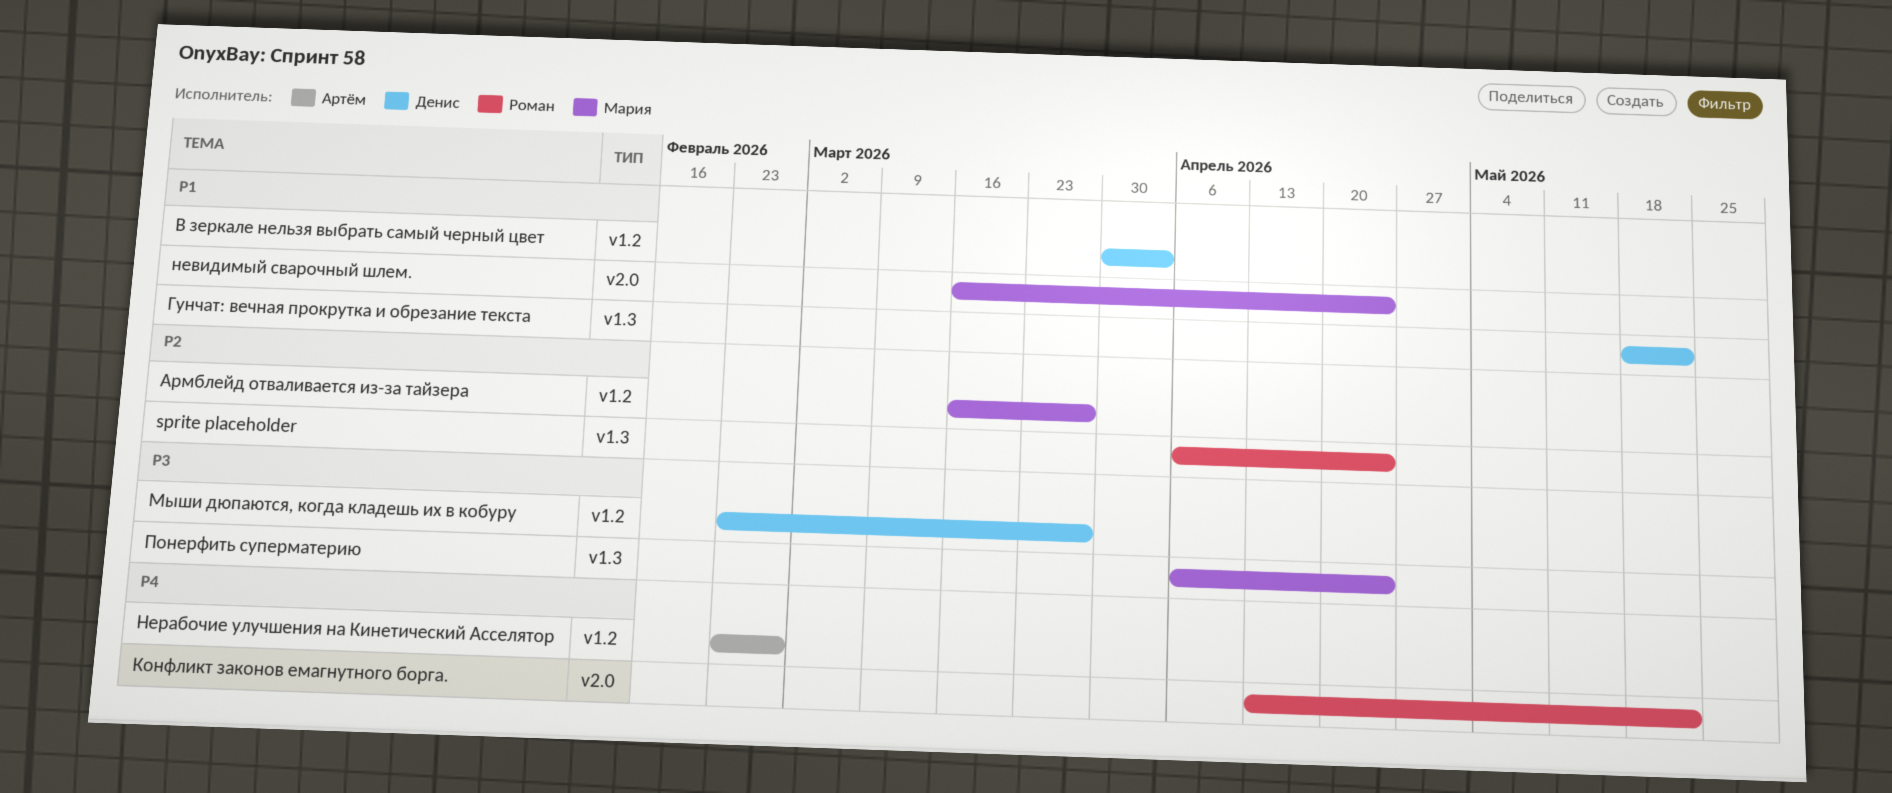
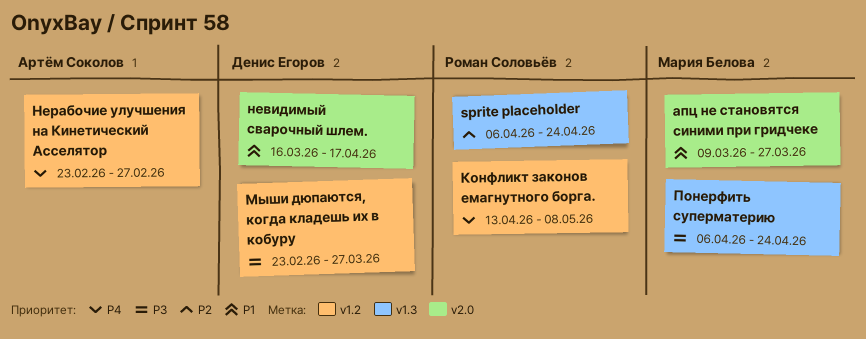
апц не становятся синими при гридчеке: none -> present
Армблейд отваливается из-за тайзера: present -> none
В зеркале нельзя выбрать самый черный цвет: present -> none
Гунчат: вечная прокрутка и обрезание текста: present -> none
Конфликт законов емагнутного борга., label: v2.0 -> v1.2
Конфликт законов емагнутного борга., due: May 22 -> May 8
невидимый сварочный шлем., owner: Мария Белова -> Денис Егоров
невидимый сварочный шлем., due: Apr 24 -> Apr 17

